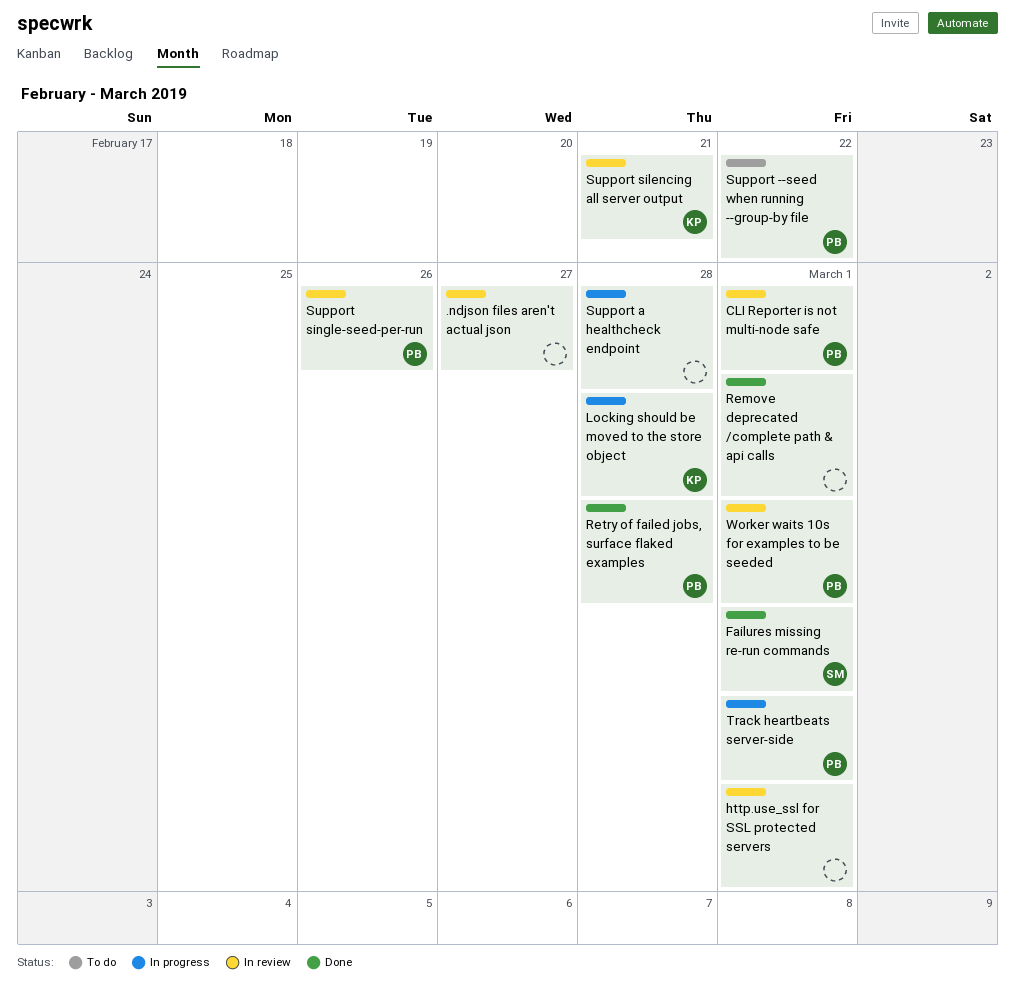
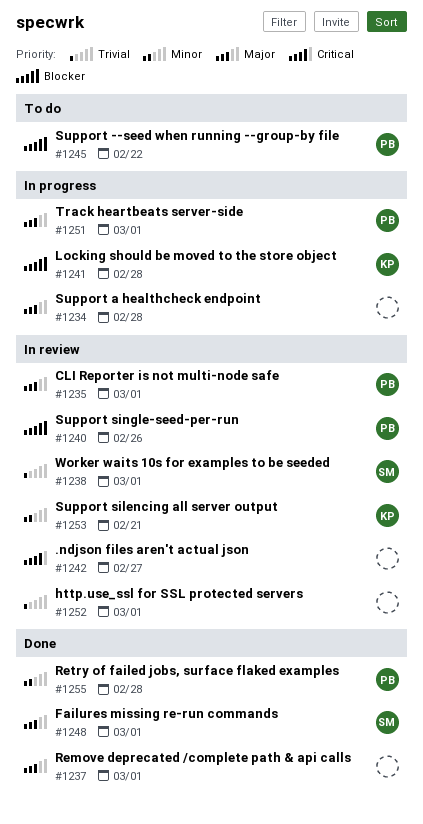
Worker waits 10s for examples to be seeded, owner: PB -> SM

